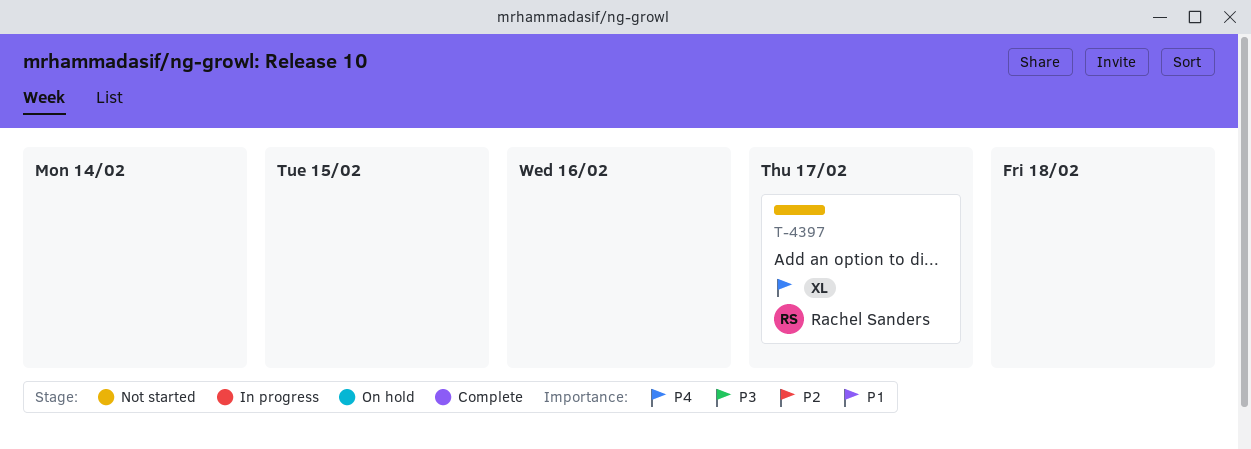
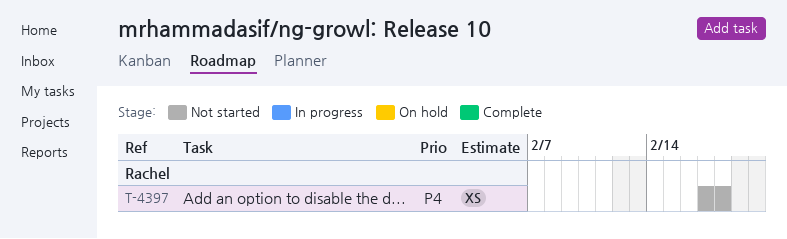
T-4397, estimate: XL -> XS
T-4397, due: Feb 17 -> Feb 18

